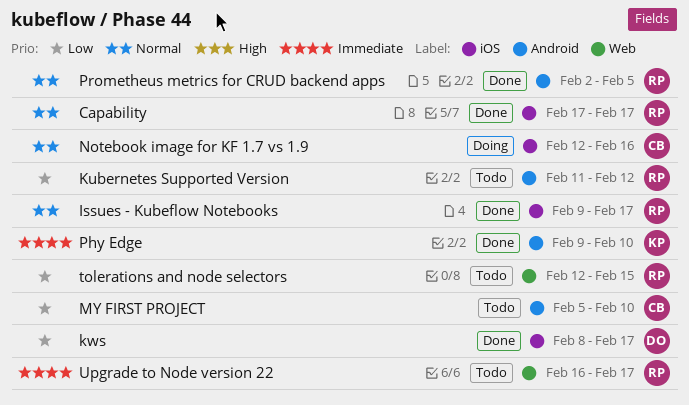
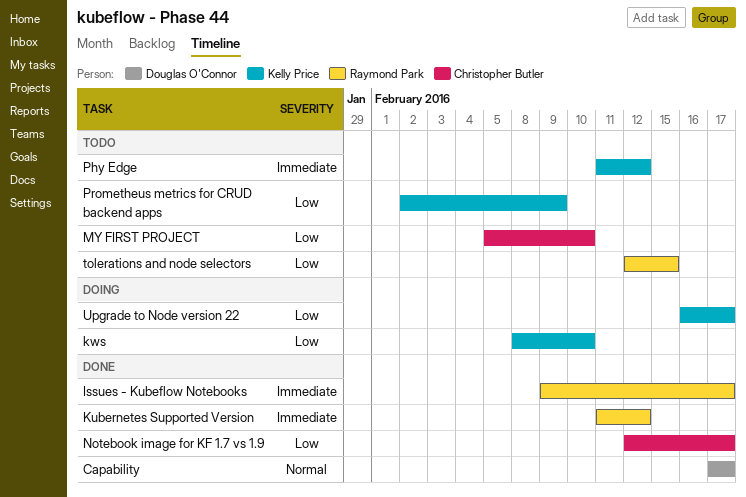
Capability, owner: Raymond Park -> Douglas O'Connor
Issues - Kubeflow Notebooks, priority: Normal -> Immediate
Kubernetes Supported Version, status: Todo -> Done
Kubernetes Supported Version, priority: Low -> Immediate
kws, status: Done -> Doing
kws, owner: Douglas O'Connor -> Kelly Price
kws, due: Feb 17 -> Feb 10
Notebook image for KF 1.7 vs 1.9, status: Doing -> Done
Notebook image for KF 1.7 vs 1.9, priority: Normal -> Low
Notebook image for KF 1.7 vs 1.9, due: Feb 16 -> Feb 17
Phy Edge, status: Done -> Todo
Phy Edge, start: Feb 9 -> Feb 11
Phy Edge, due: Feb 10 -> Feb 12
Prometheus metrics for CRUD backend apps, status: Done -> Todo
Prometheus metrics for CRUD backend apps, owner: Raymond Park -> Kelly Price
Prometheus metrics for CRUD backend apps, priority: Normal -> Low
Prometheus metrics for CRUD backend apps, due: Feb 5 -> Feb 9
Upgrade to Node version 22, status: Todo -> Doing
Upgrade to Node version 22, owner: Raymond Park -> Kelly Price
Upgrade to Node version 22, priority: Immediate -> Low

